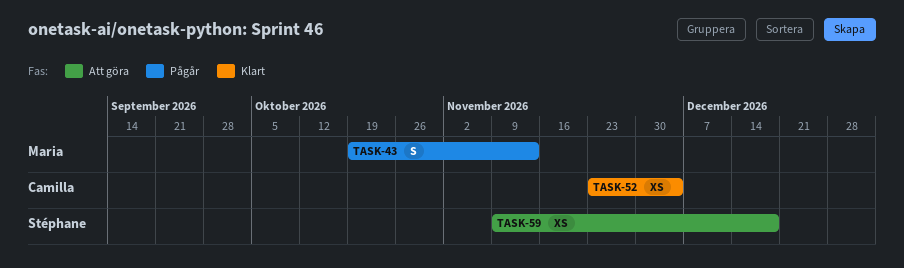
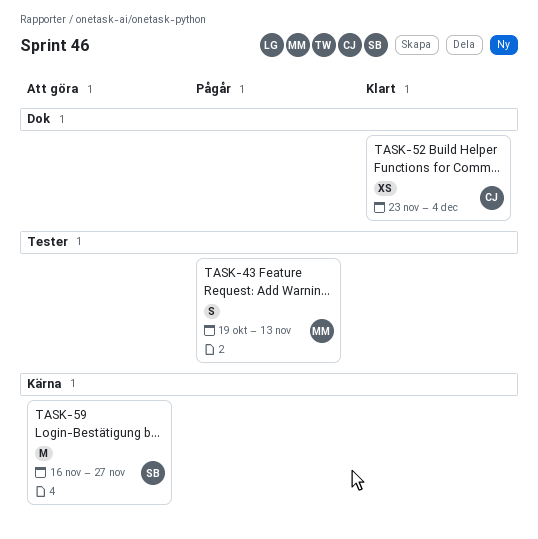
TASK-59, estimate: XS -> M
TASK-59, start: Nov 9 -> Nov 16
TASK-59, due: Dec 18 -> Nov 27

